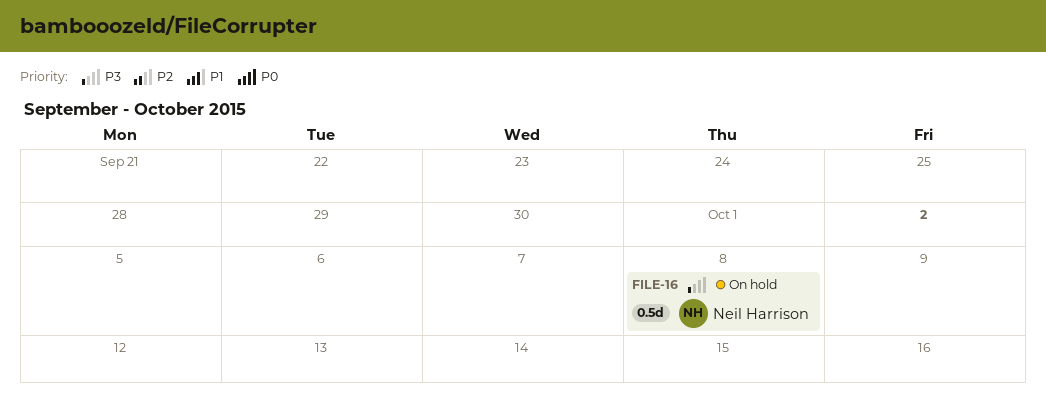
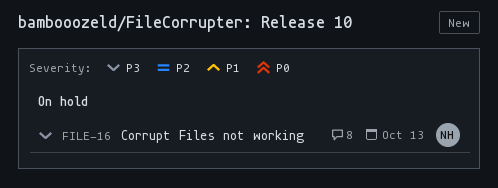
FILE-16, due: Oct 8 -> Oct 13

